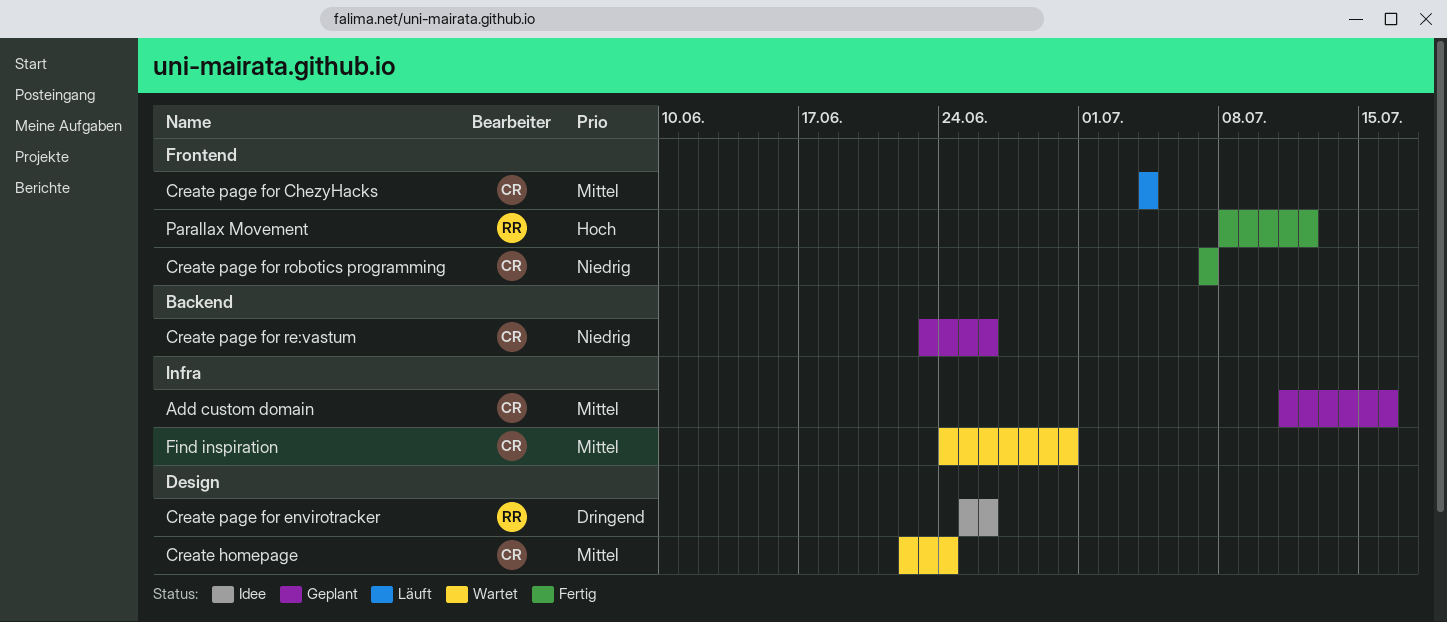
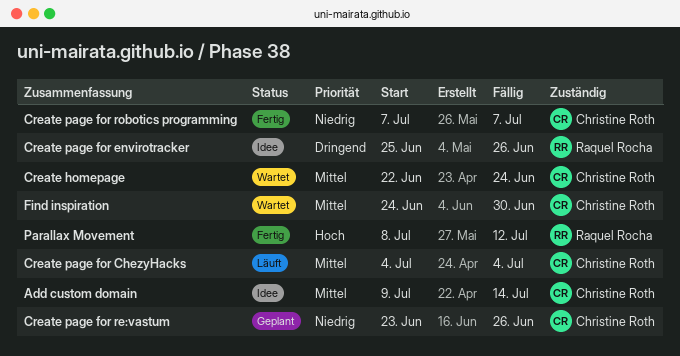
Add custom domain, status: Geplant -> Idee
Add custom domain, start: Jul 11 -> Jul 9
Add custom domain, due: Jul 16 -> Jul 14

